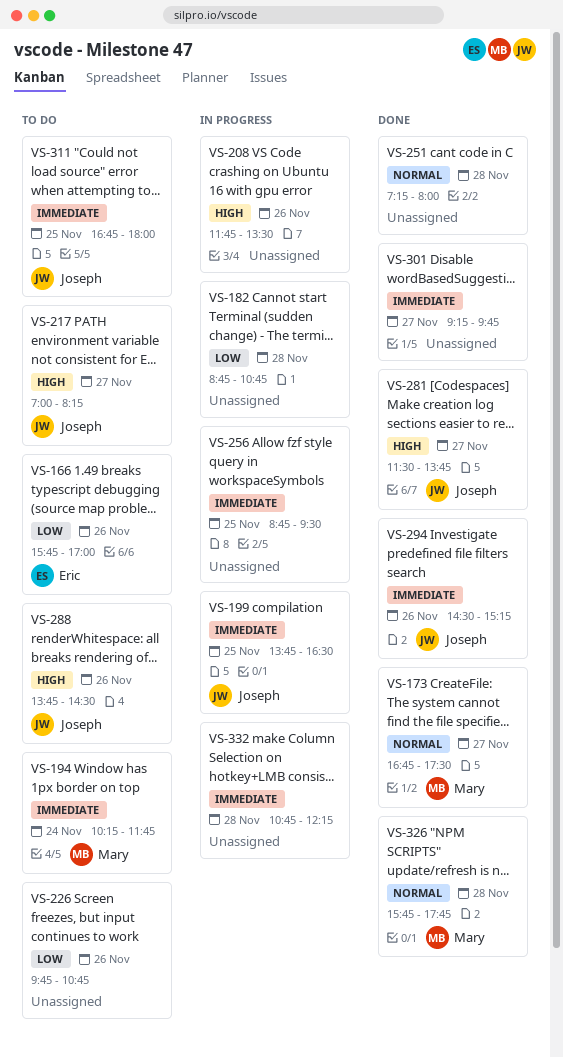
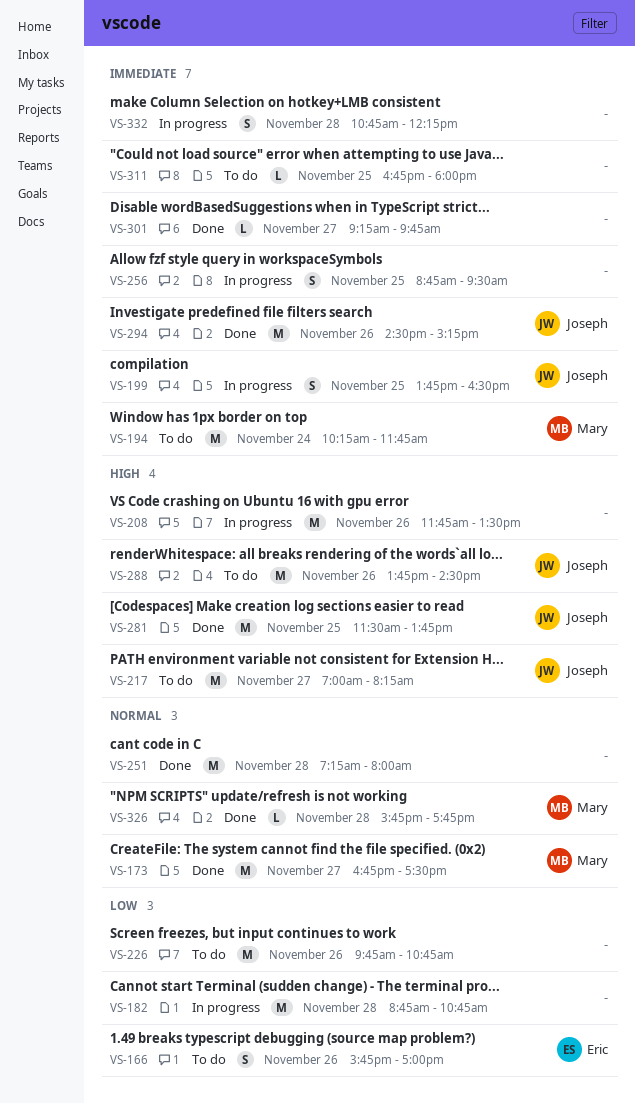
VS-281, day: Nov 27 -> Nov 25
VS-311, owner: Joseph -> none

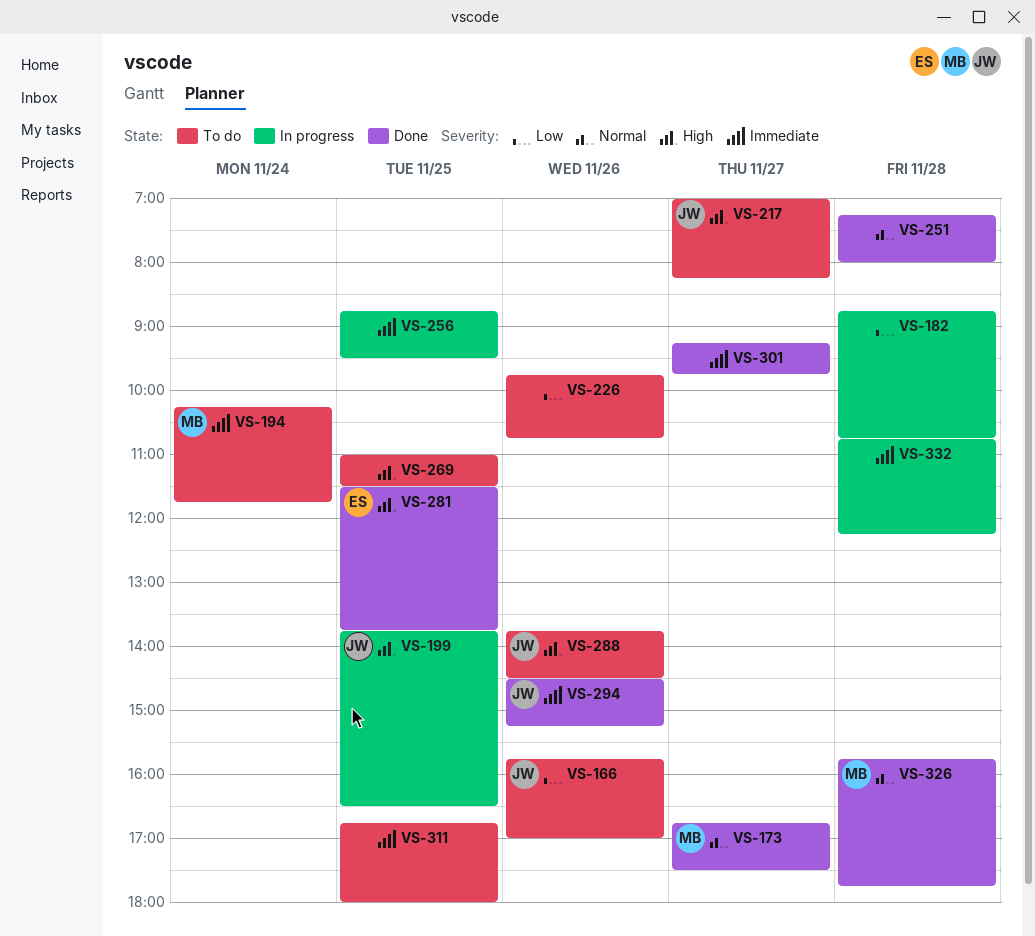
VS-166, owner: Eric -> Joseph
VS-199, priority: Immediate -> High
VS-208: present -> none
VS-269: none -> present
VS-281, owner: Joseph -> Eric

